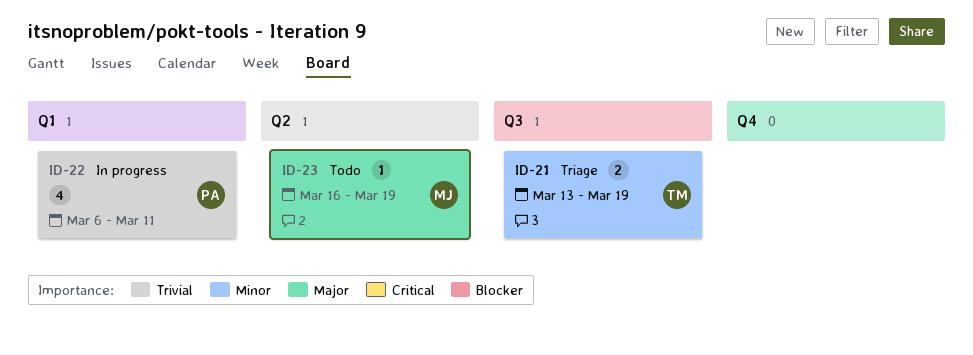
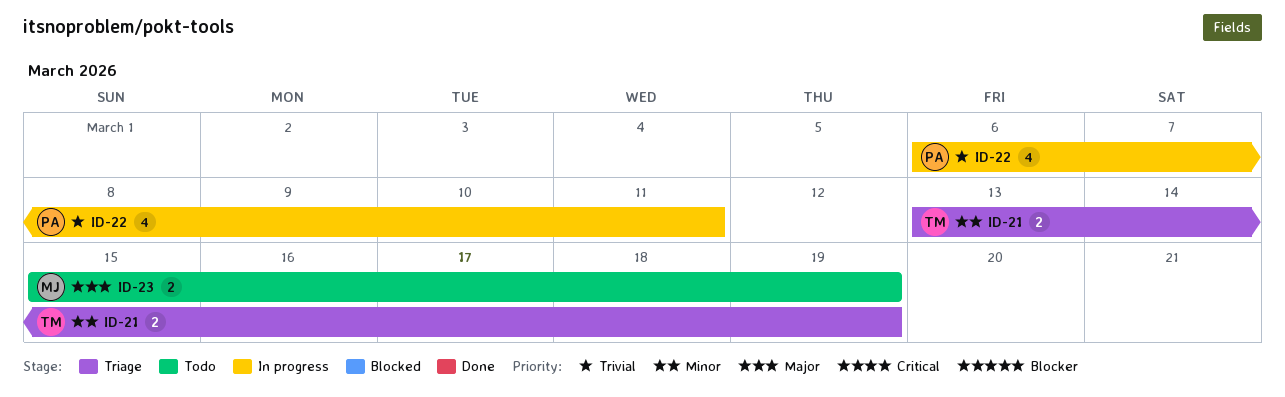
ID-23, estimate: 1 -> 2
ID-23, start: Mar 16 -> Mar 15

